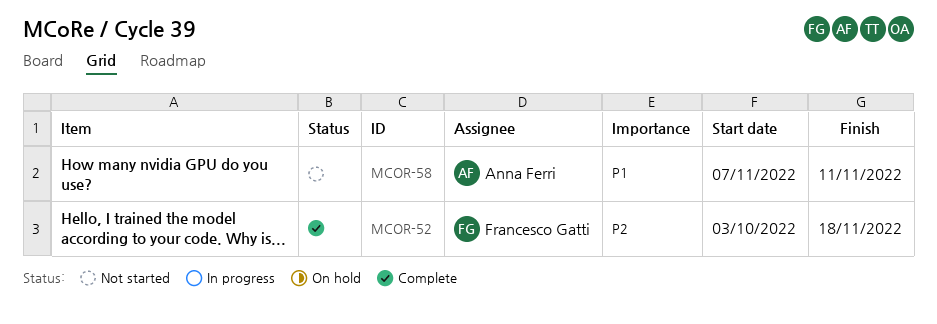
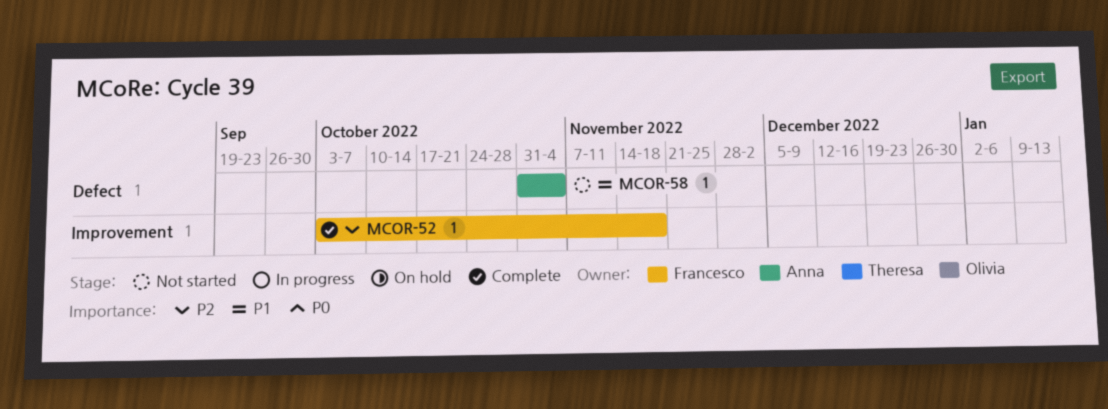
MCOR-58, start: Nov 7 -> Oct 31
MCOR-58, due: Nov 11 -> Nov 4

